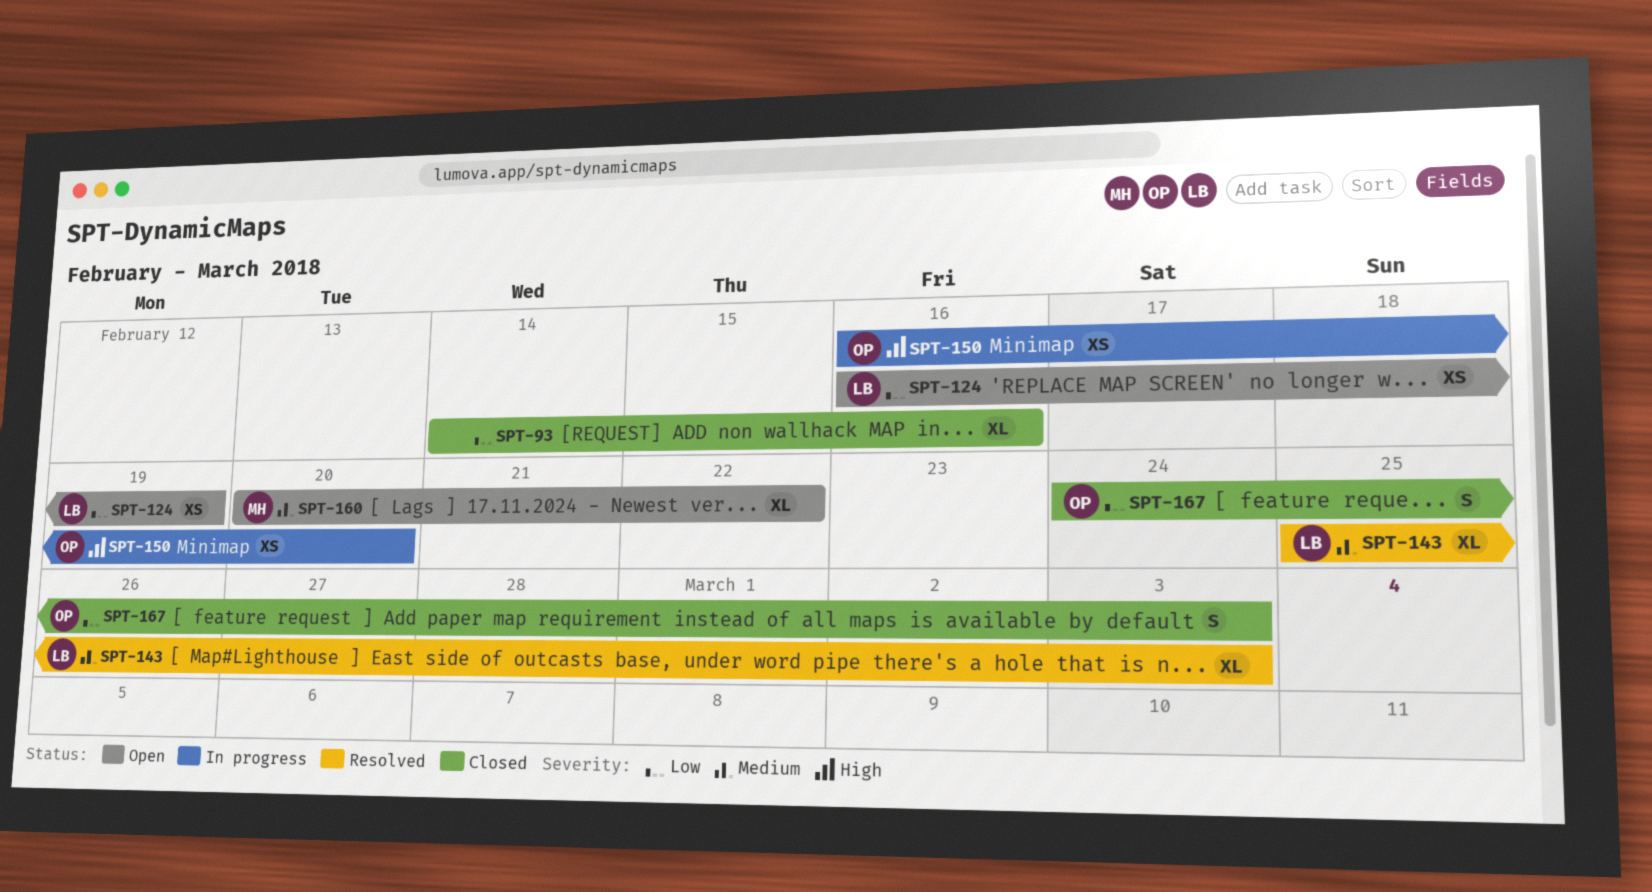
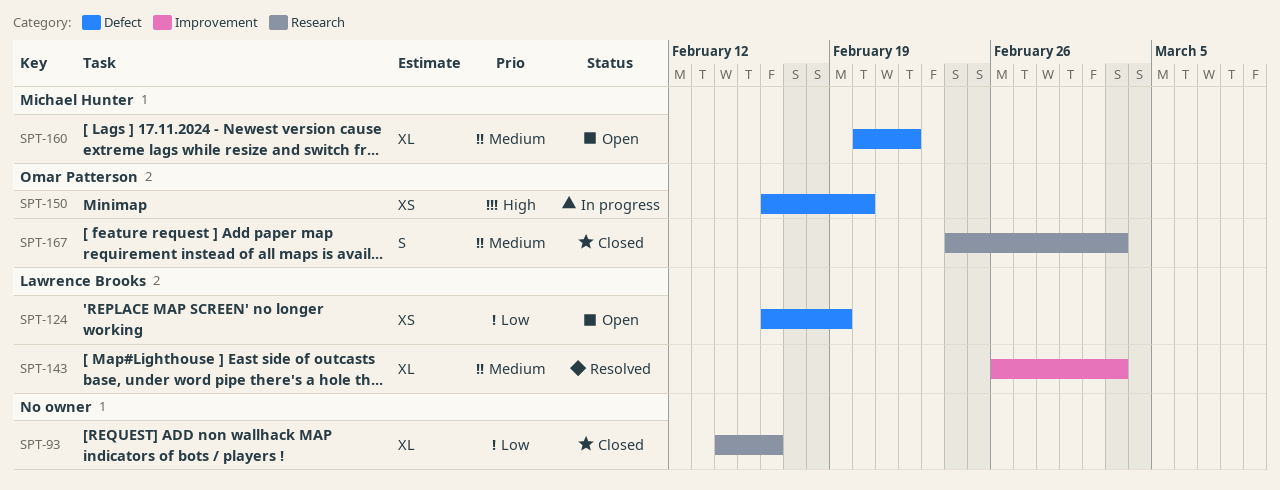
SPT-143, start: Feb 25 -> Feb 26
SPT-167, priority: Low -> Medium

